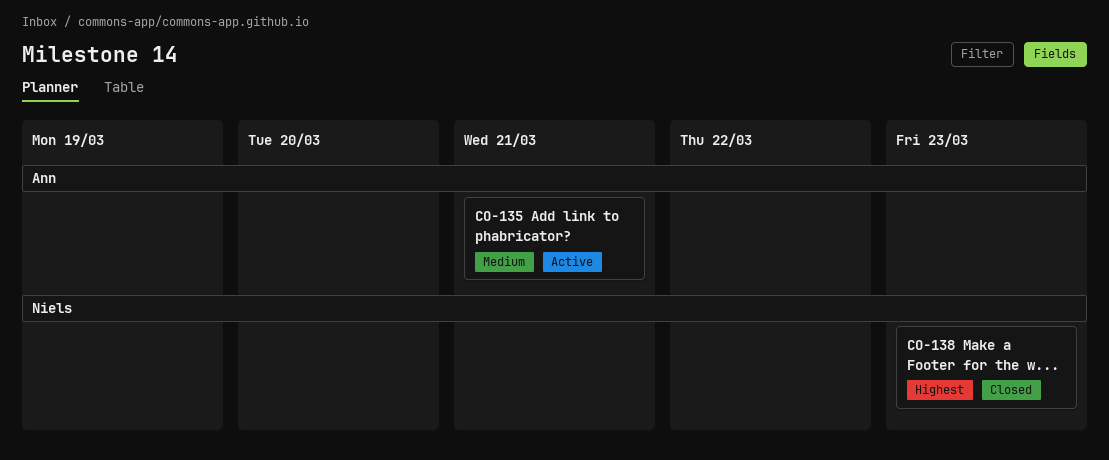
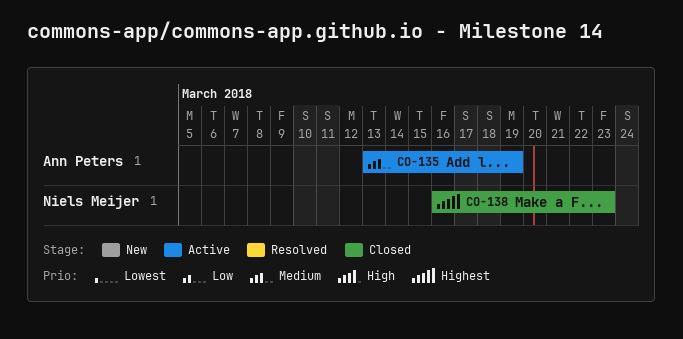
CO-135, due: Mar 21 -> Mar 19

